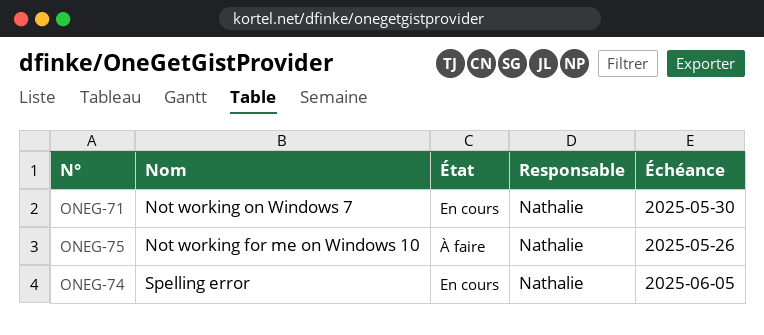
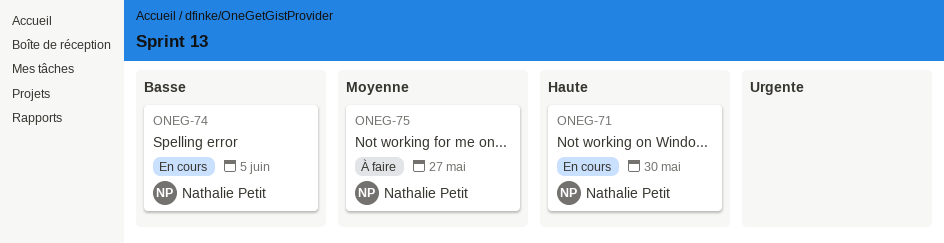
ONEG-75, due: May 26 -> May 27

